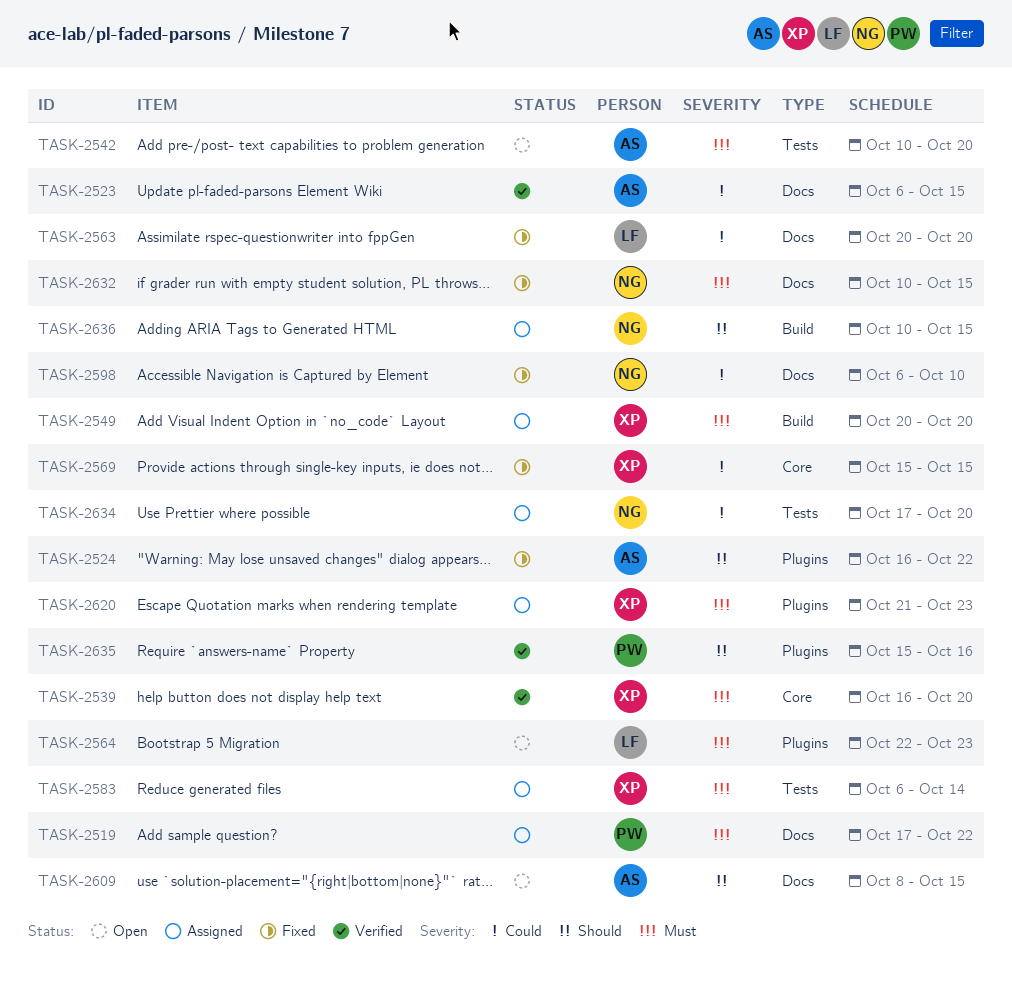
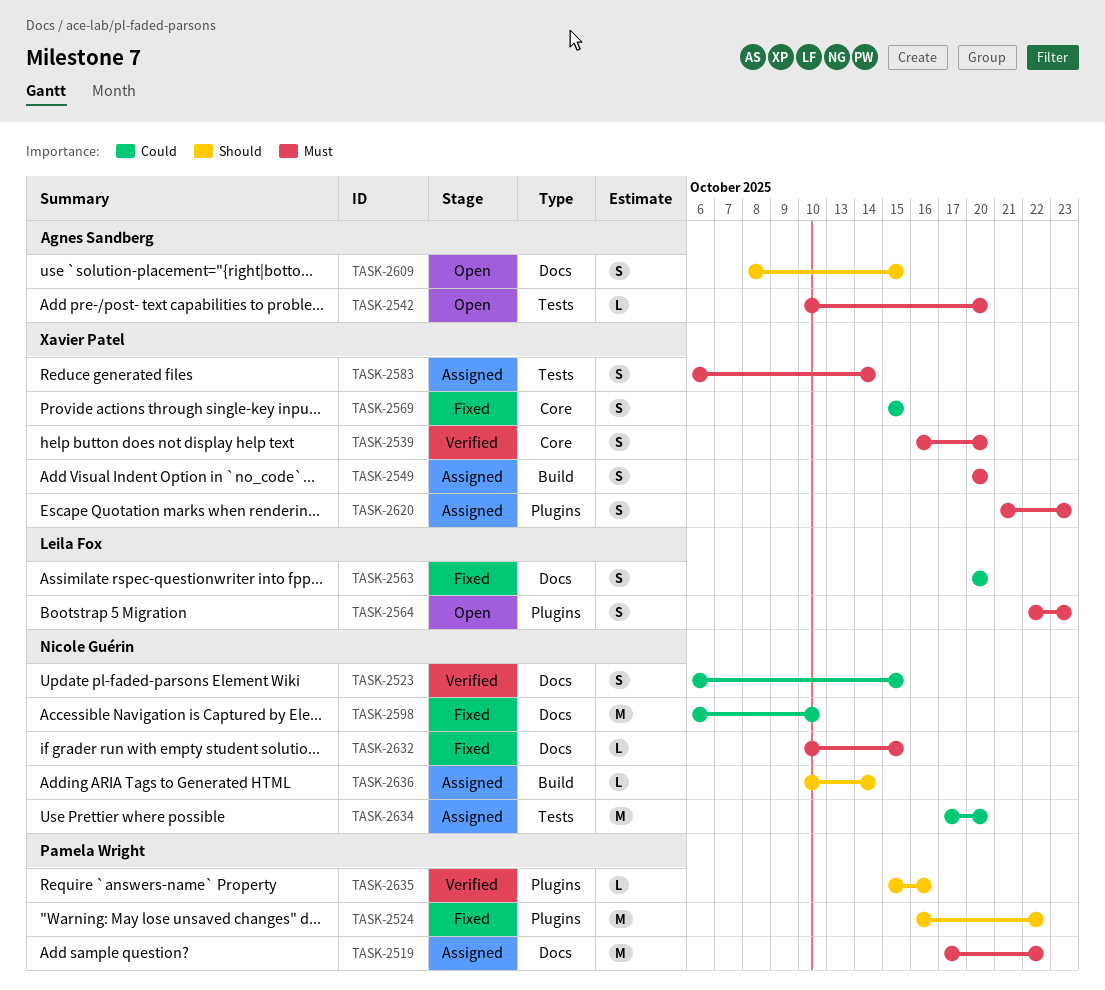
TASK-2523, owner: Agnes Sandberg -> Nicole Guérin
TASK-2524, owner: Agnes Sandberg -> Pamela Wright
TASK-2636, due: Oct 15 -> Oct 14

